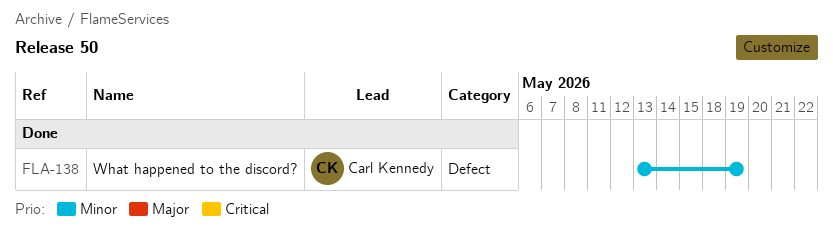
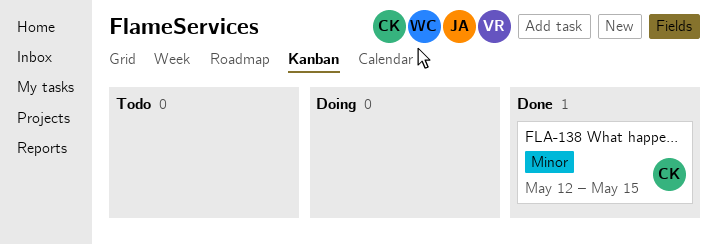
FLA-138, start: May 13 -> May 12
FLA-138, due: May 19 -> May 15

